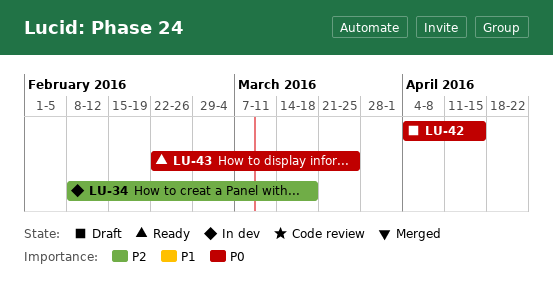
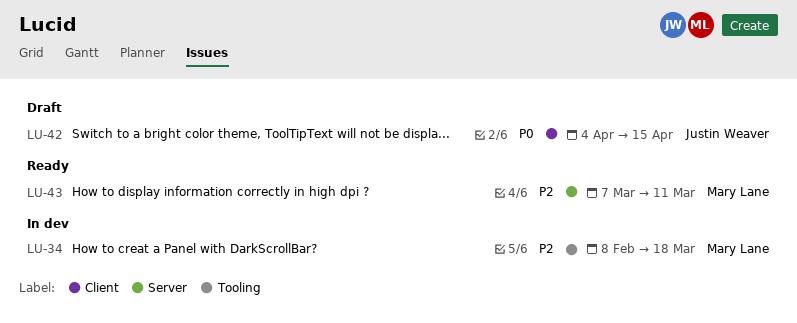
LU-43, priority: P0 -> P2
LU-43, start: Feb 22 -> Mar 7
LU-43, due: Mar 25 -> Mar 11

